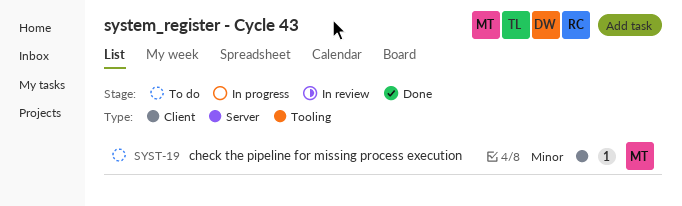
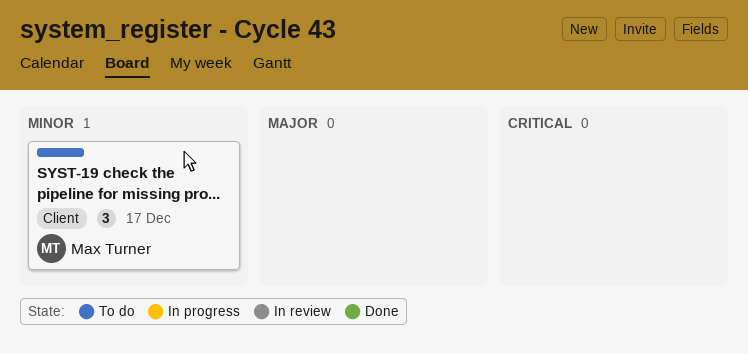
SYST-19, estimate: 1 -> 3

